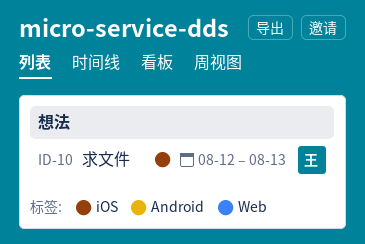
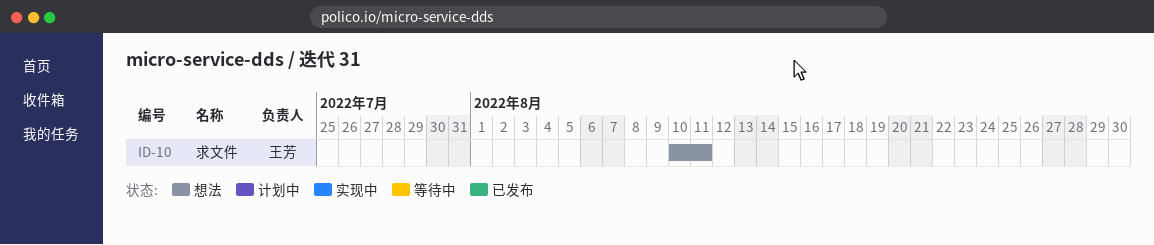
ID-10, start: Aug 12 -> Aug 10
ID-10, due: Aug 13 -> Aug 11

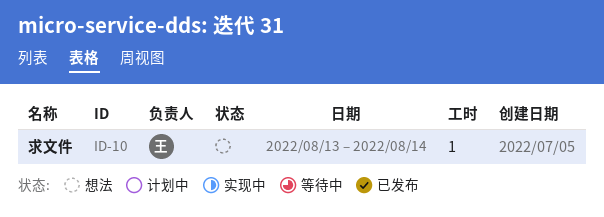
ID-10, start: Aug 10 -> Aug 13
ID-10, due: Aug 11 -> Aug 14

